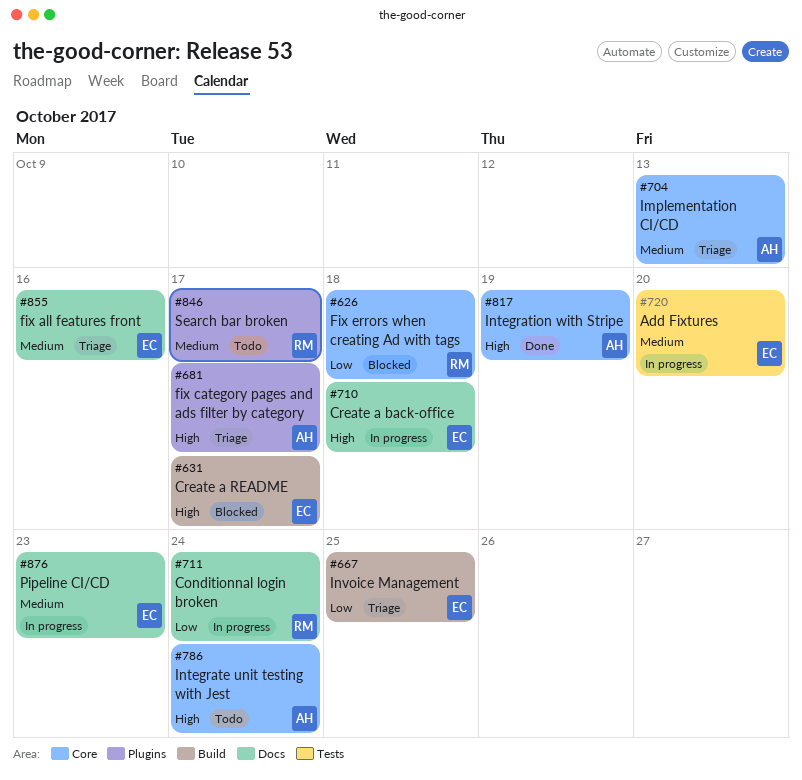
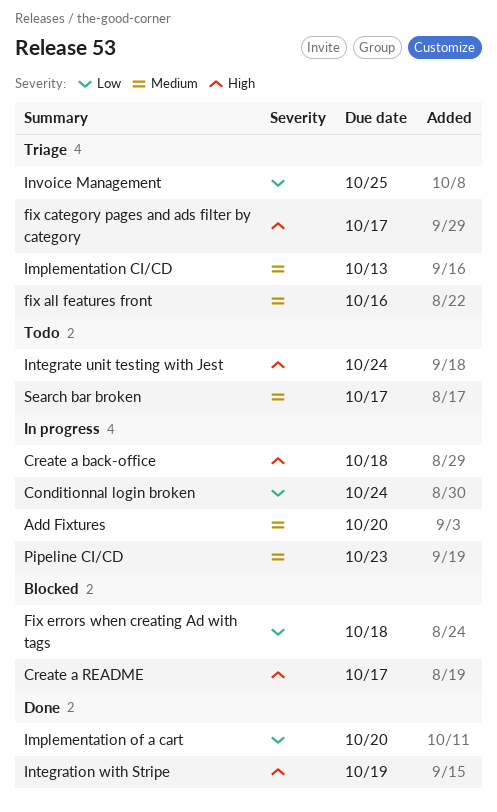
Implementation of a cart: none -> present

